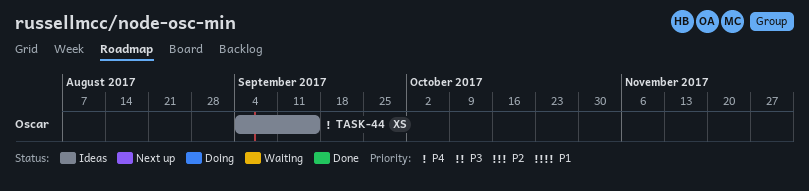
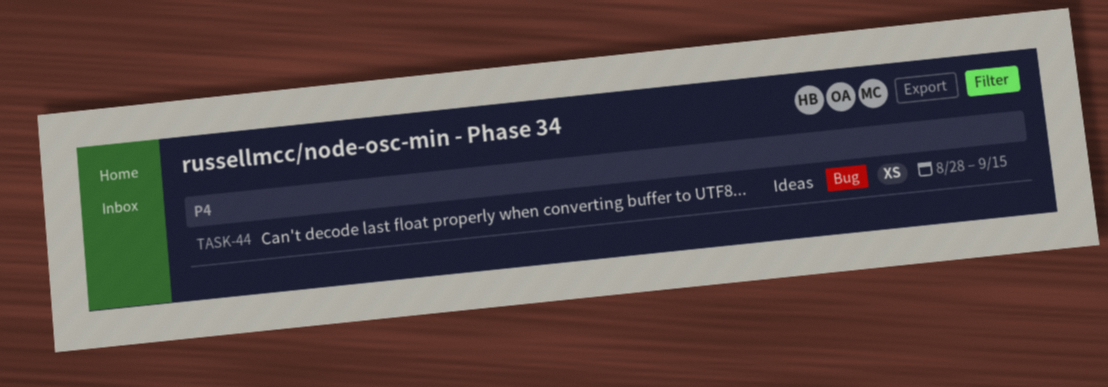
TASK-44, start: Sep 4 -> Aug 28

